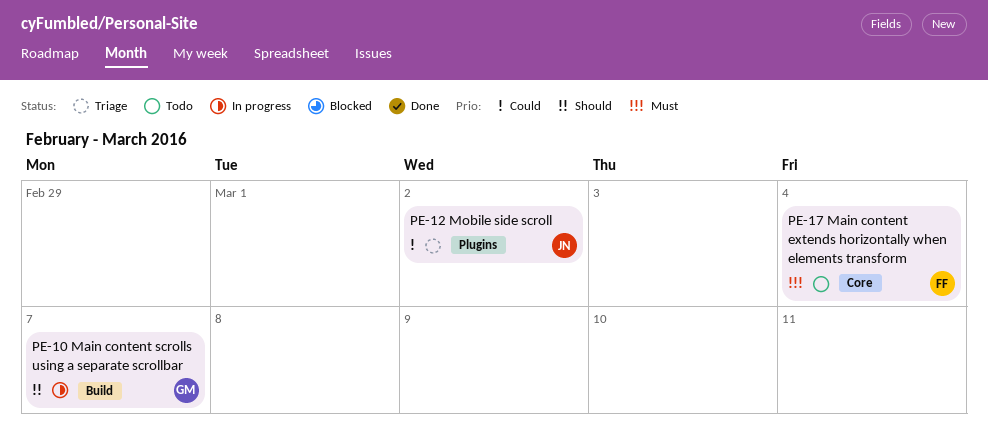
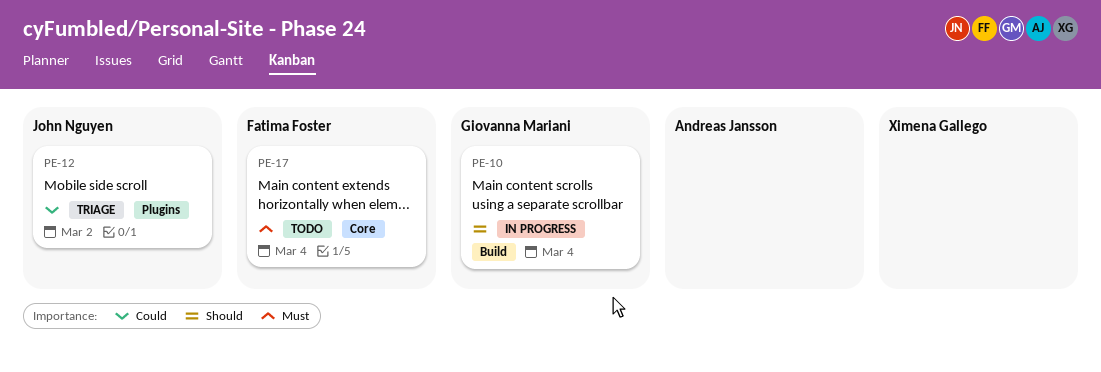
PE-10, due: Mar 7 -> Mar 4

